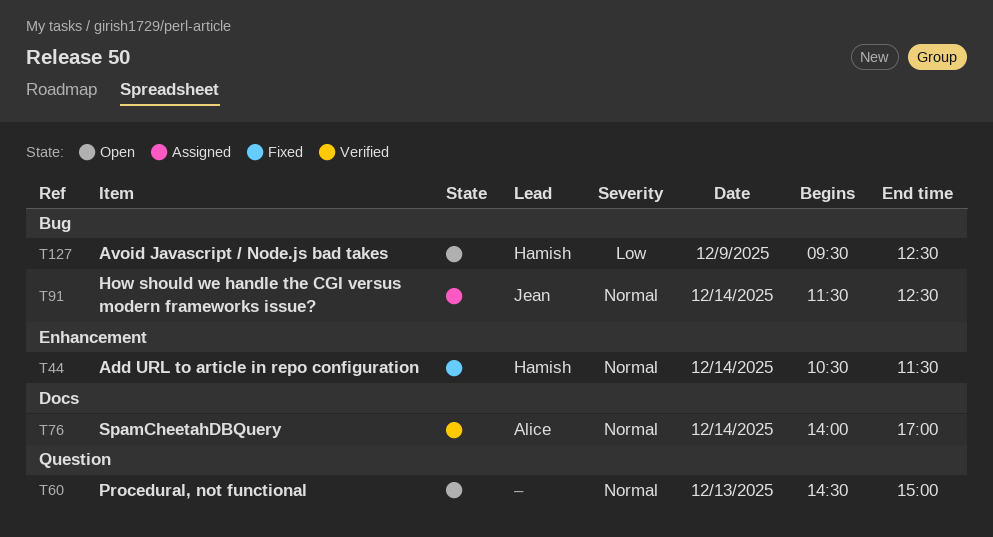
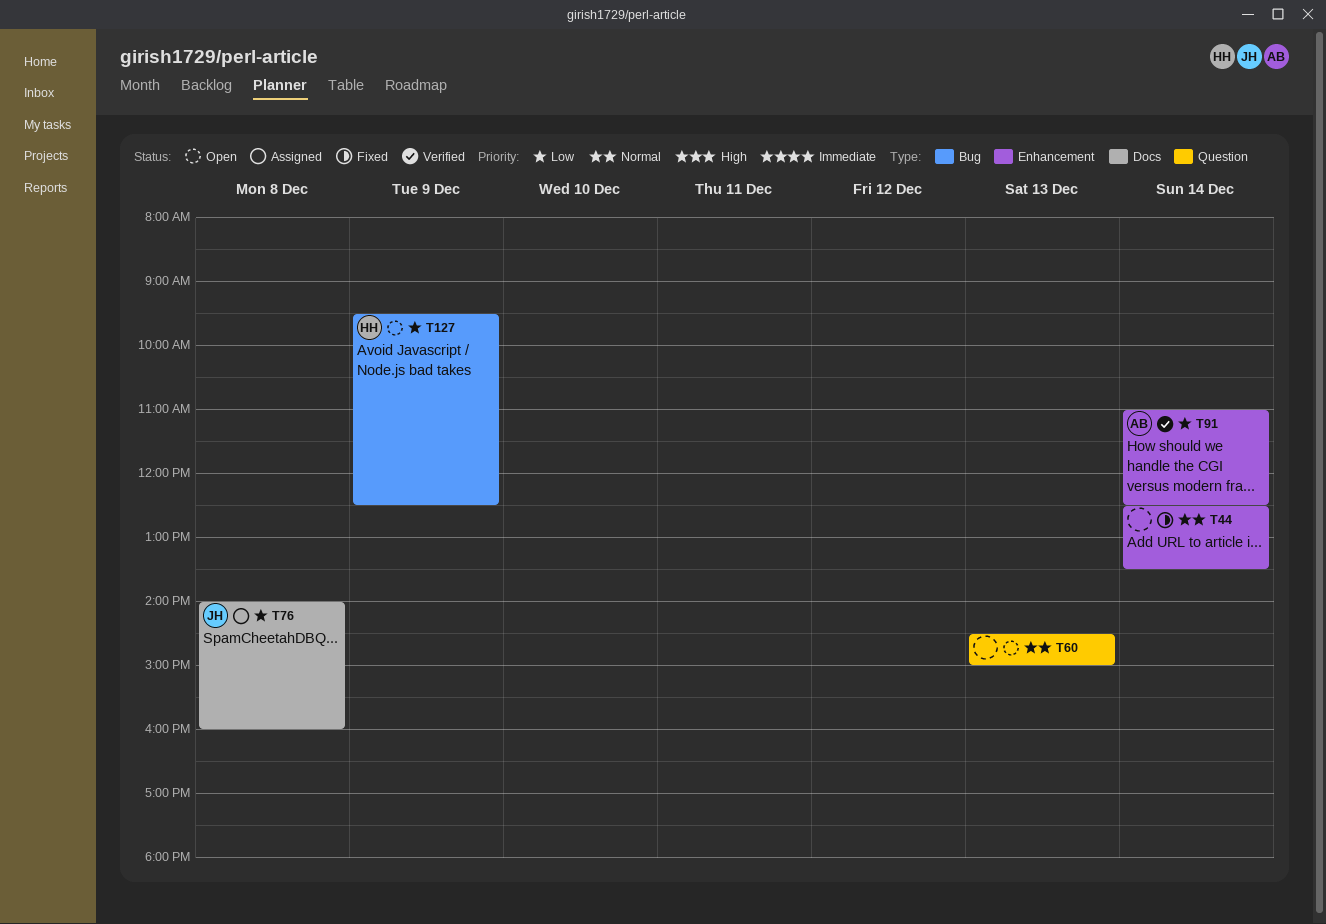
T44, owner: Hamish -> none
T44, begins: 10:30 -> 12:30
T44, ends: 11:30 -> 13:30
T76, status: Verified -> Assigned
T76, owner: Alice -> Jean
T76, priority: Normal -> Low
T76, day: Dec 14 -> Dec 8
T76, ends: 17:00 -> 16:00
T91, status: Assigned -> Verified
T91, owner: Jean -> Alice
T91, priority: Normal -> Low
T91, label: Bug -> Enhancement
T91, begins: 11:30 -> 11:00

